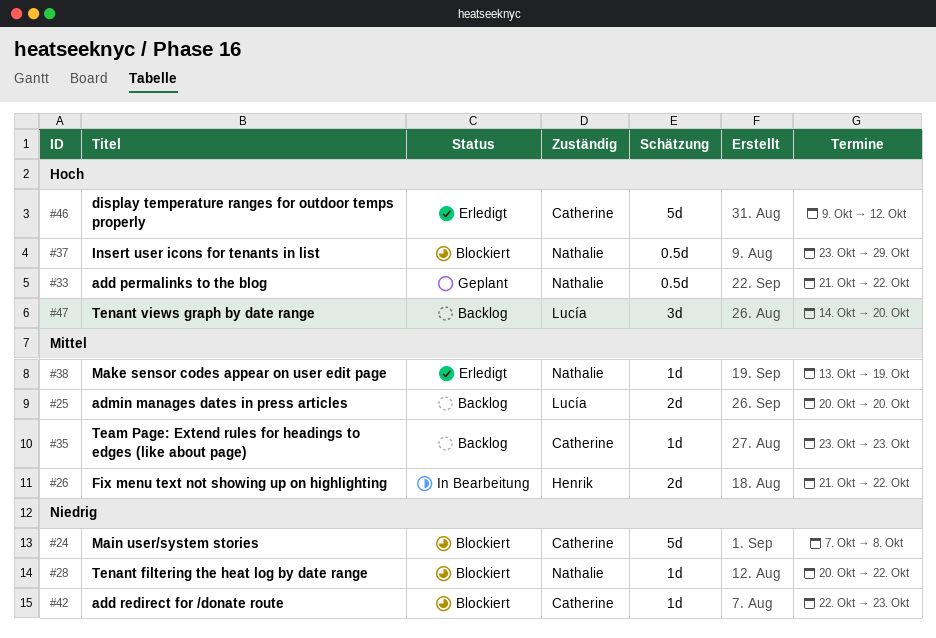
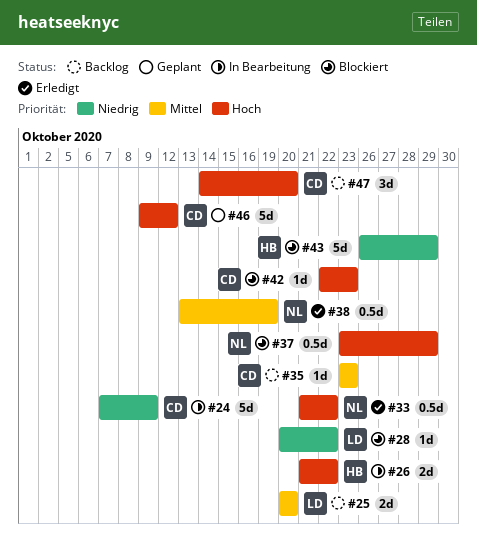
#24, status: Blockiert -> In Bearbeitung
#24, due: Oct 8 -> Oct 9
#26, priority: Mittel -> Hoch
#28, owner: Nathalie -> Lucía
#33, status: Geplant -> Erledigt
#38, estimate: 1d -> 0.5d
#42, priority: Niedrig -> Hoch
#43: none -> present
#46, status: Erledigt -> Geplant
#47, owner: Lucía -> Catherine

